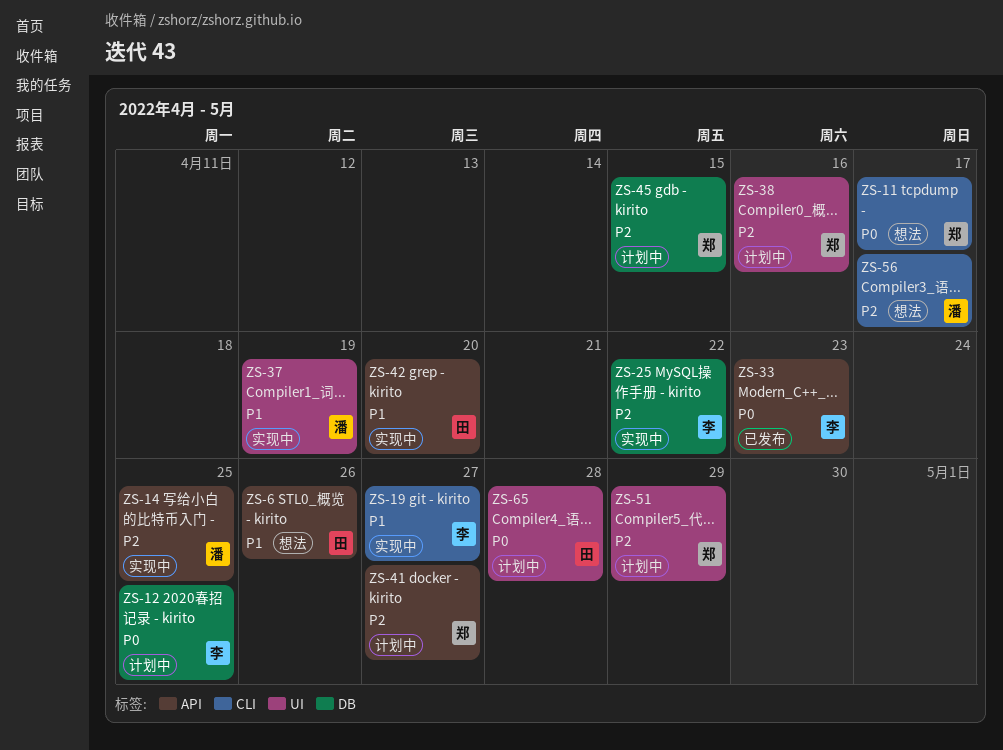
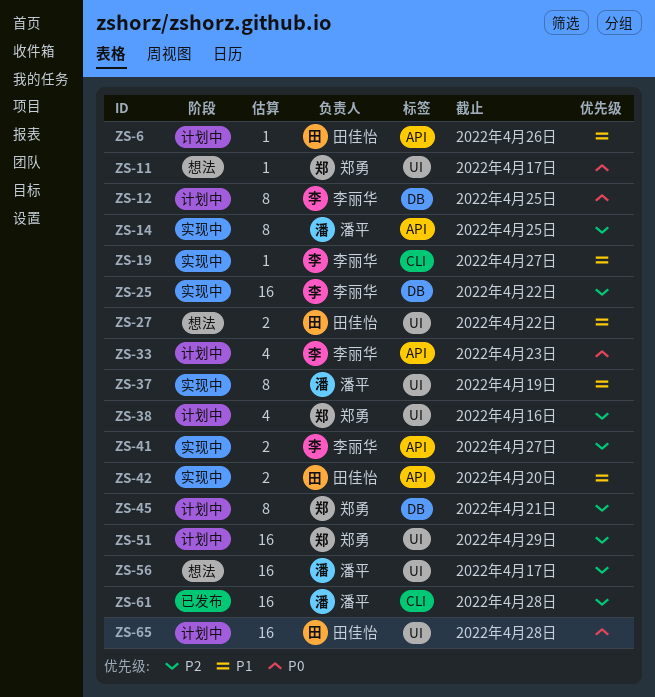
ZS-6, status: 想法 -> 计划中
ZS-11, label: CLI -> UI
ZS-27: none -> present
ZS-33, status: 已发布 -> 计划中
ZS-41, status: 计划中 -> 实现中
ZS-41, owner: 郑勇 -> 李丽华
ZS-45, due: Apr 15 -> Apr 21
ZS-56, label: CLI -> UI
ZS-61: none -> present

